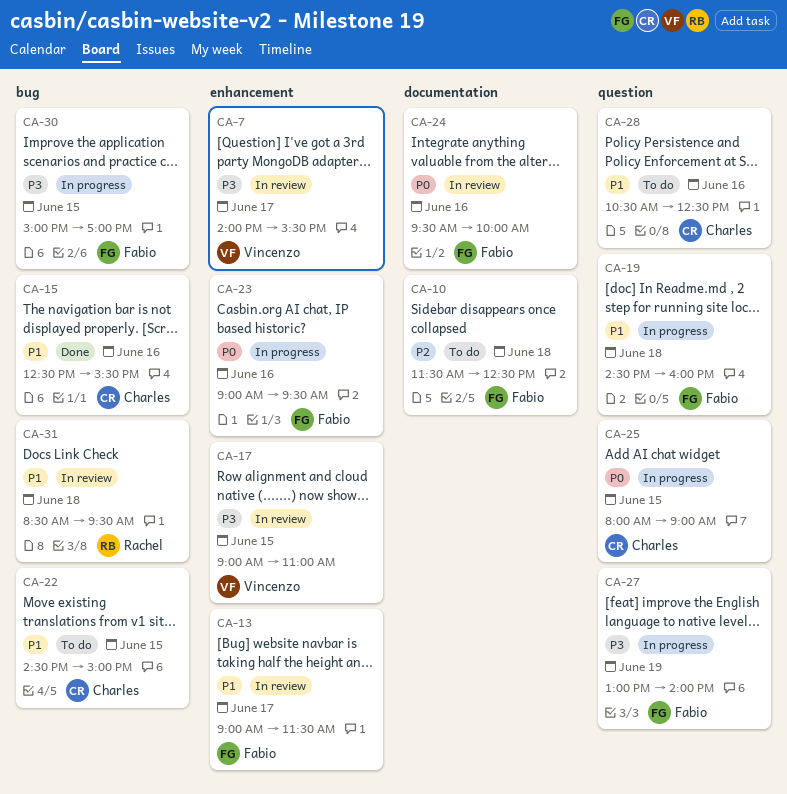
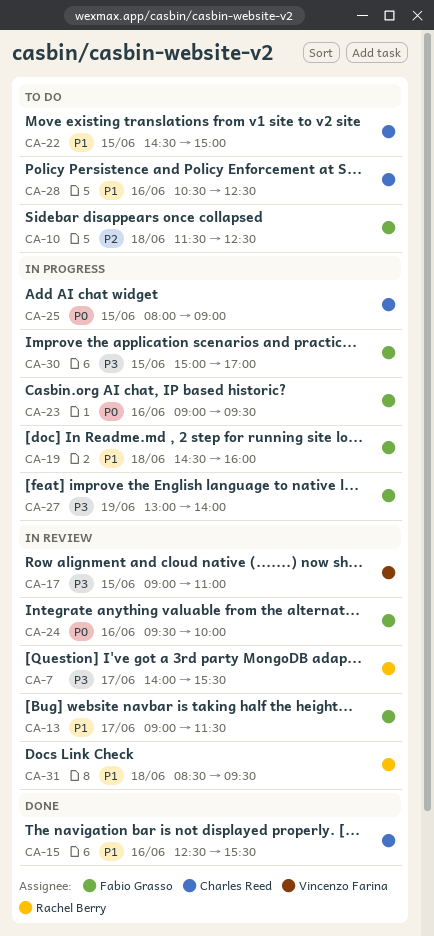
CA-7, owner: Vincenzo Farina -> Rachel Berry

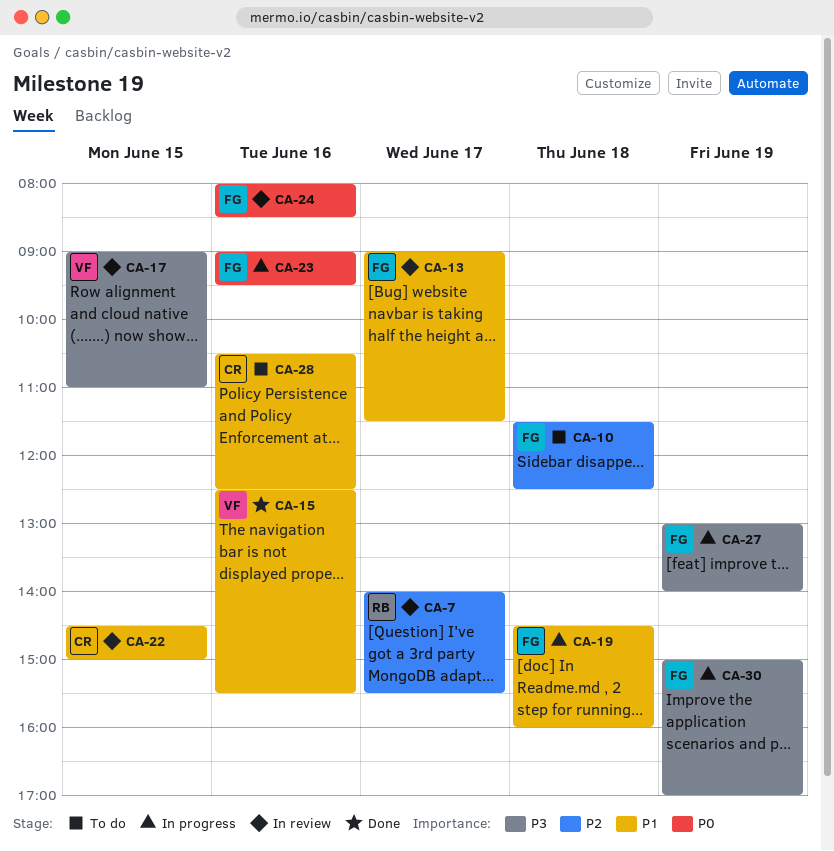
CA-7, priority: P3 -> P2
CA-15, owner: Charles Reed -> Vincenzo Farina
CA-22, status: To do -> In review
CA-24, begins: 09:30 -> 08:00
CA-24, ends: 10:00 -> 08:30
CA-25: present -> none
CA-30, day: Jun 15 -> Jun 19
CA-31: present -> none

